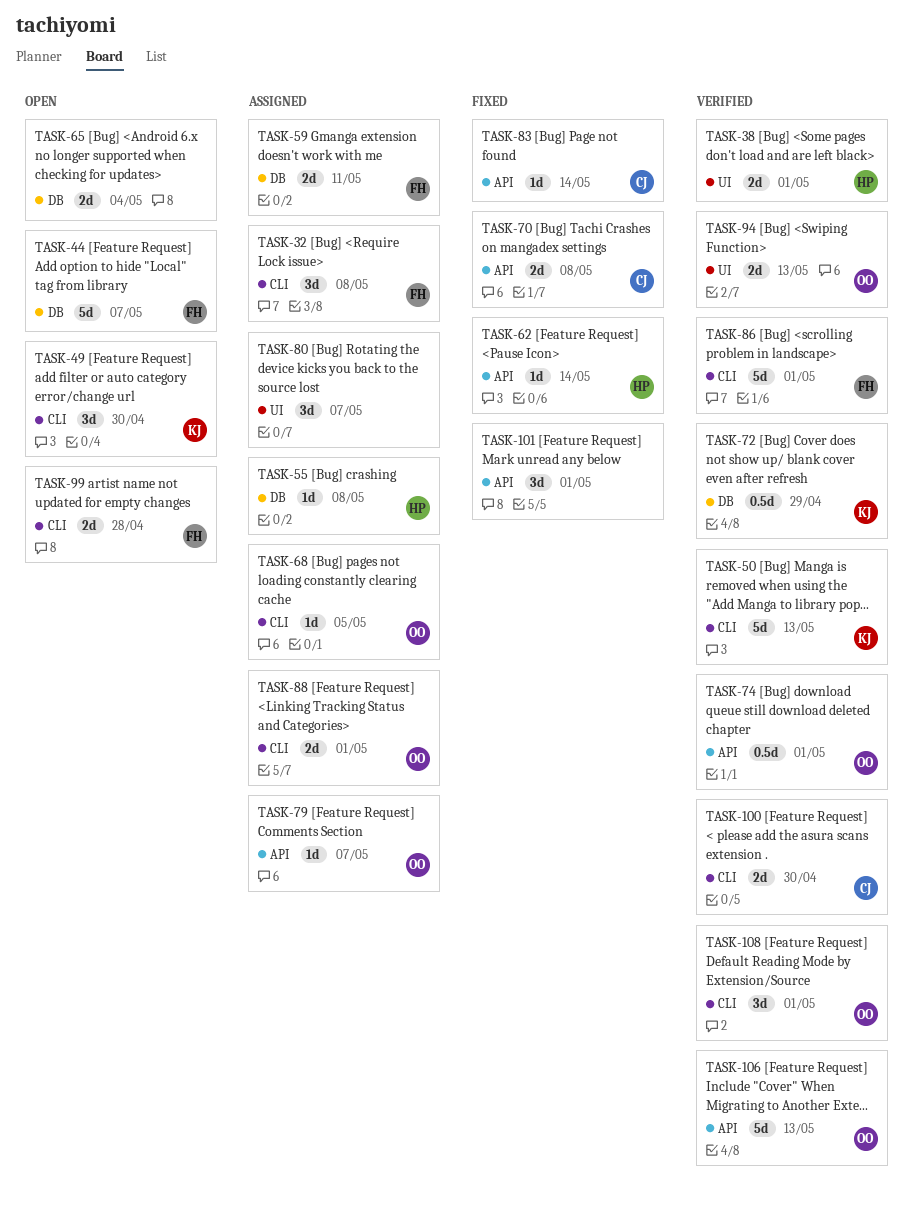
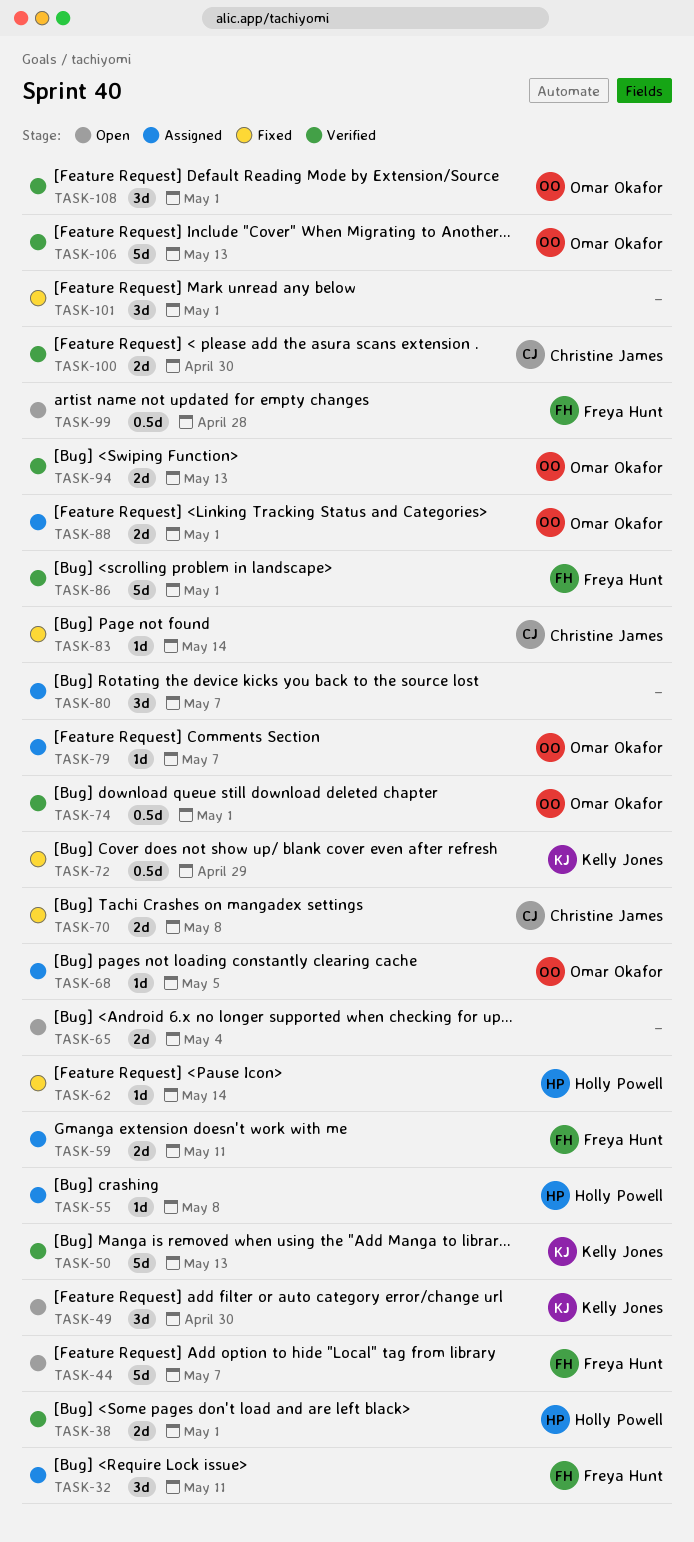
TASK-32, due: May 8 -> May 11
TASK-72, status: Verified -> Fixed
TASK-99, estimate: 2d -> 0.5d

